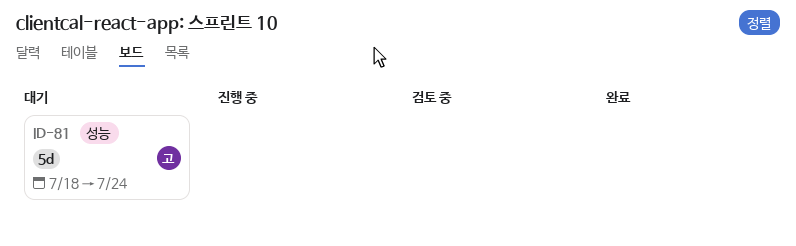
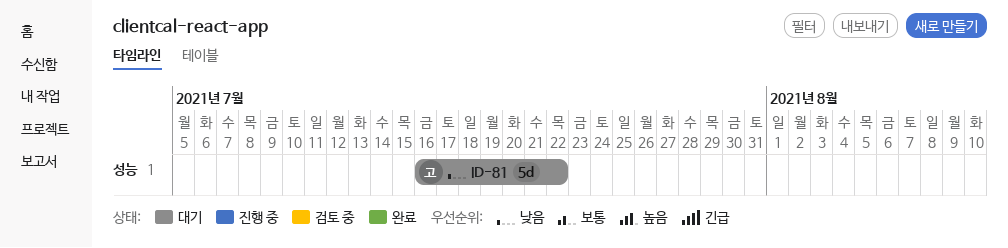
ID-81, start: Jul 18 -> Jul 16
ID-81, due: Jul 24 -> Jul 22

